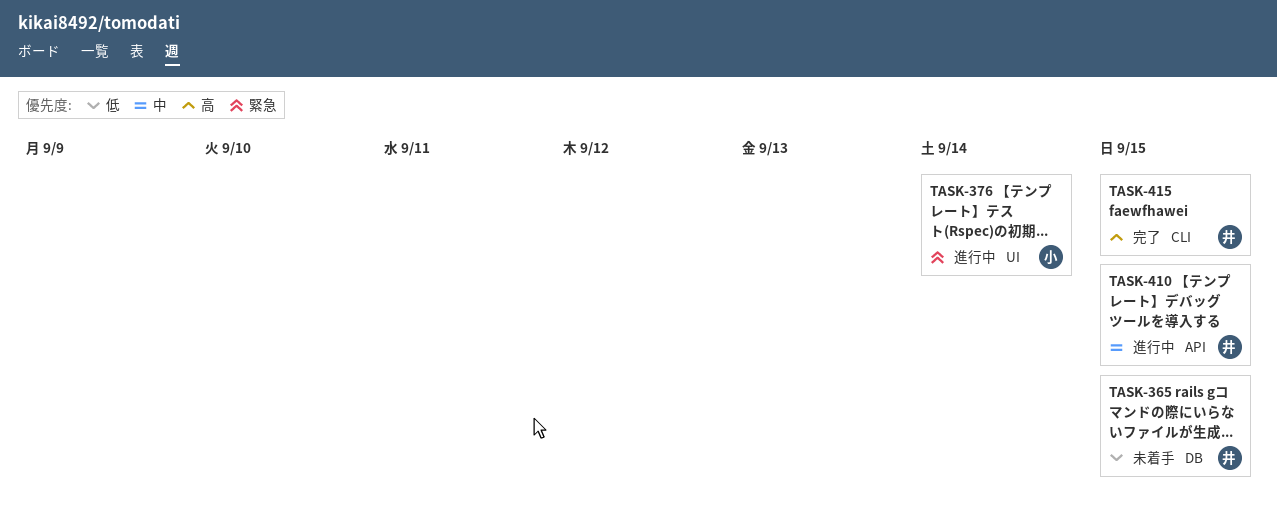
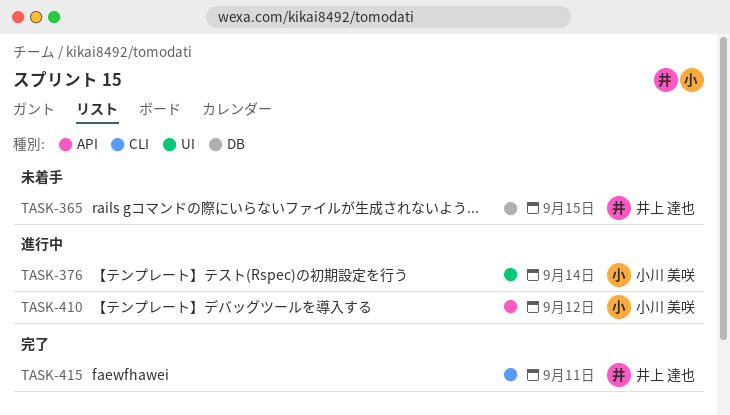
TASK-410, owner: 井上 達也 -> 小川 美咲
TASK-410, due: Sep 15 -> Sep 12
TASK-415, due: Sep 15 -> Sep 11

